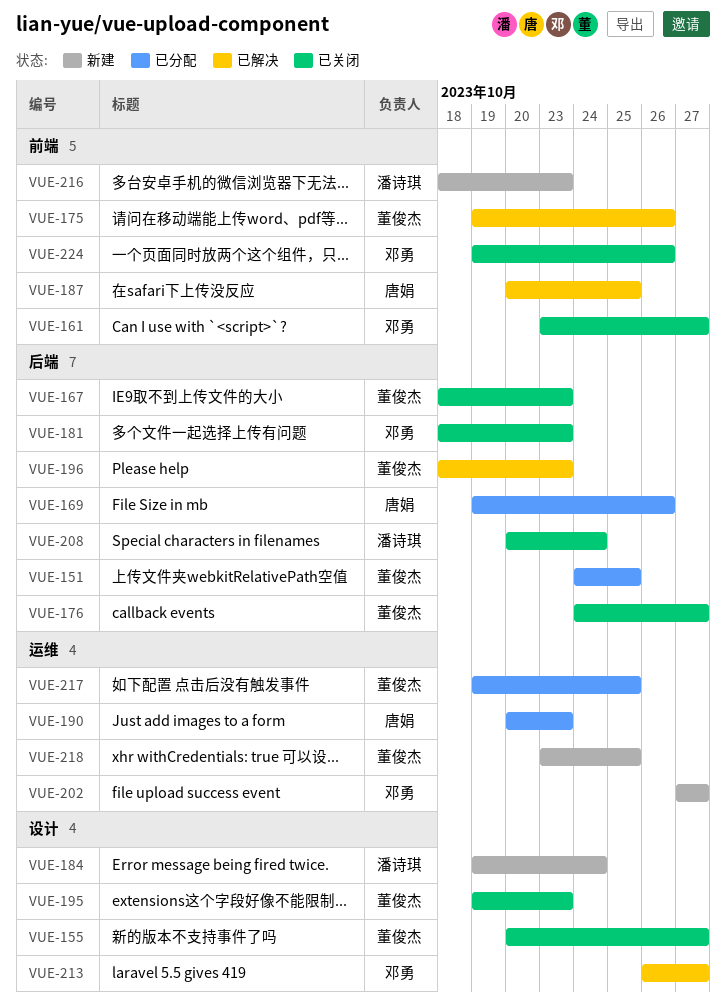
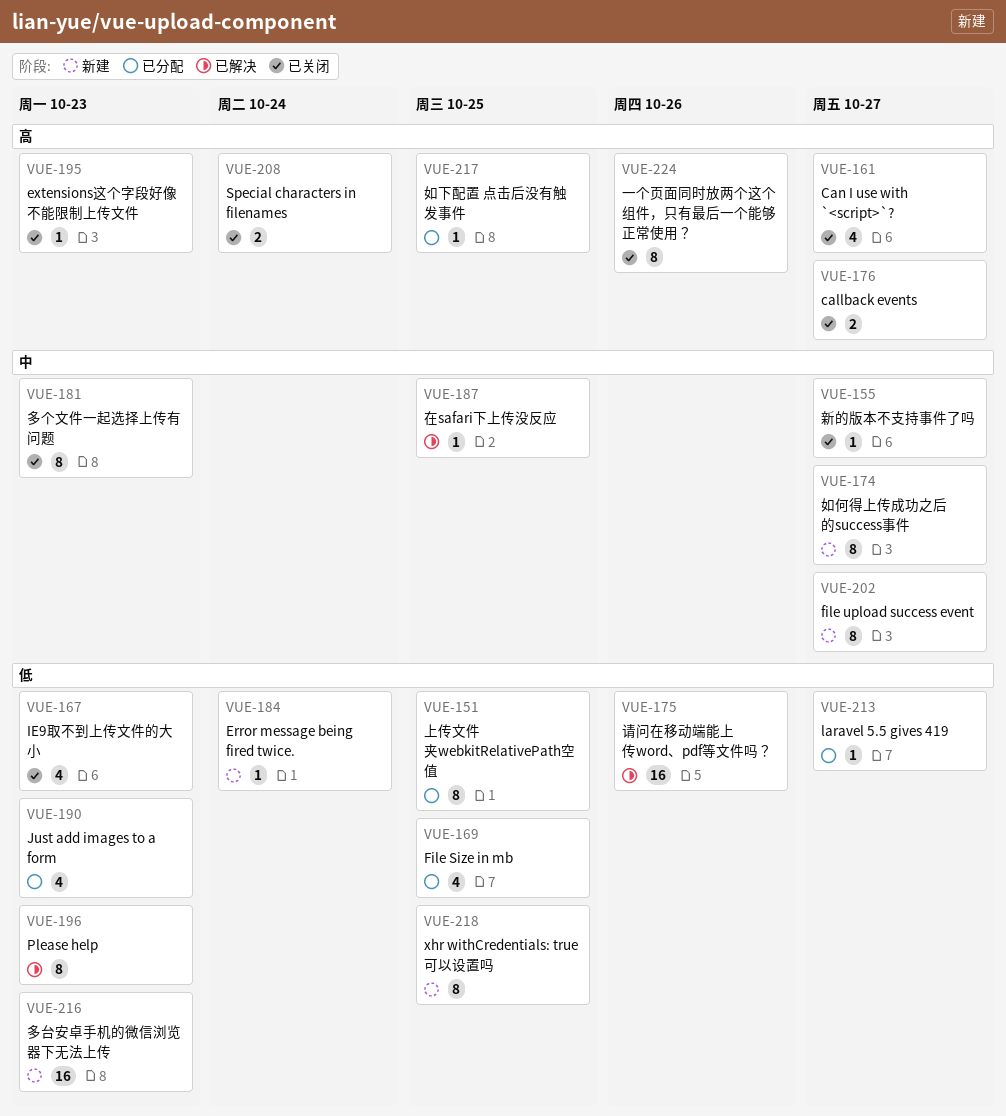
VUE-169, due: Oct 26 -> Oct 25
VUE-174: none -> present
VUE-213, status: 已解决 -> 已分配

